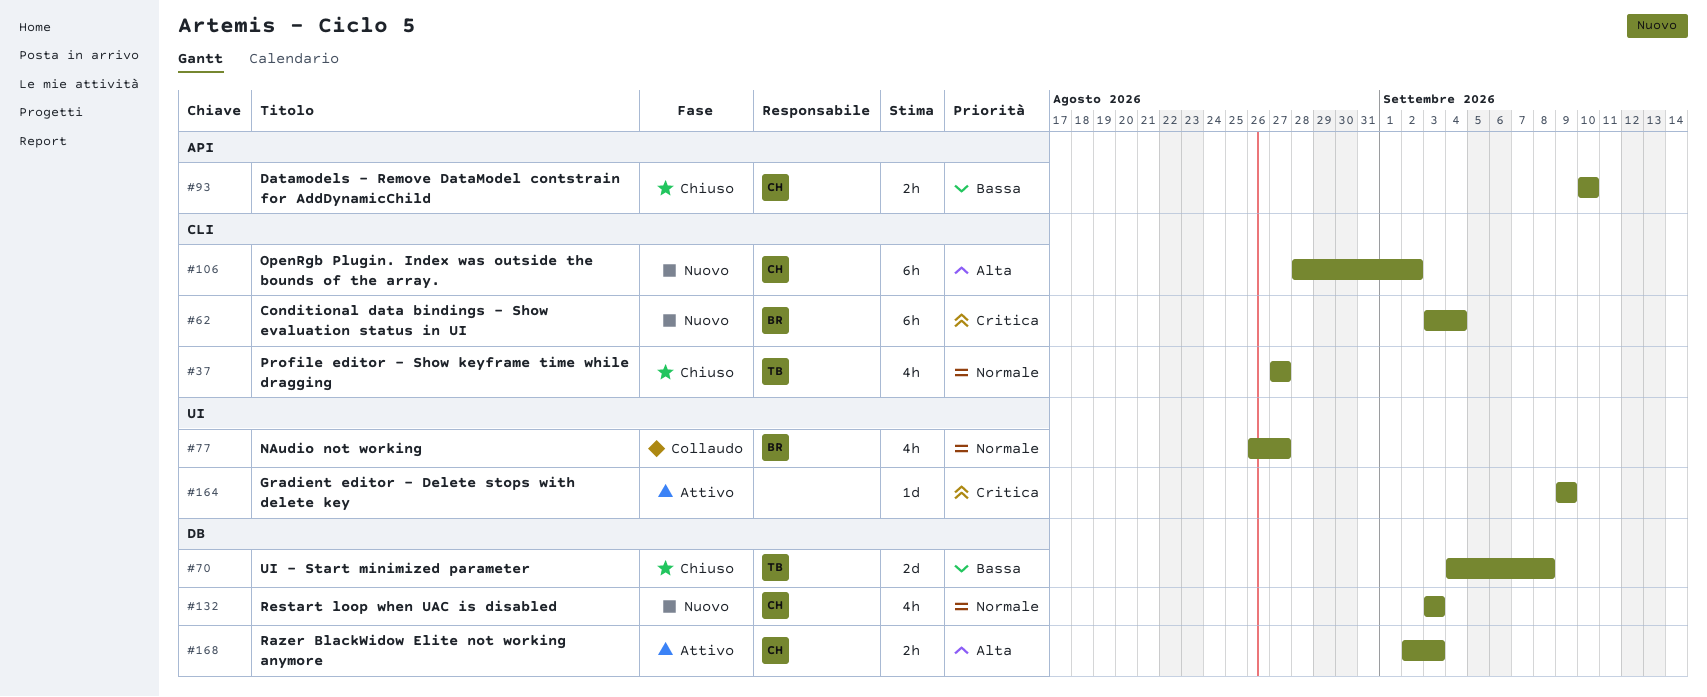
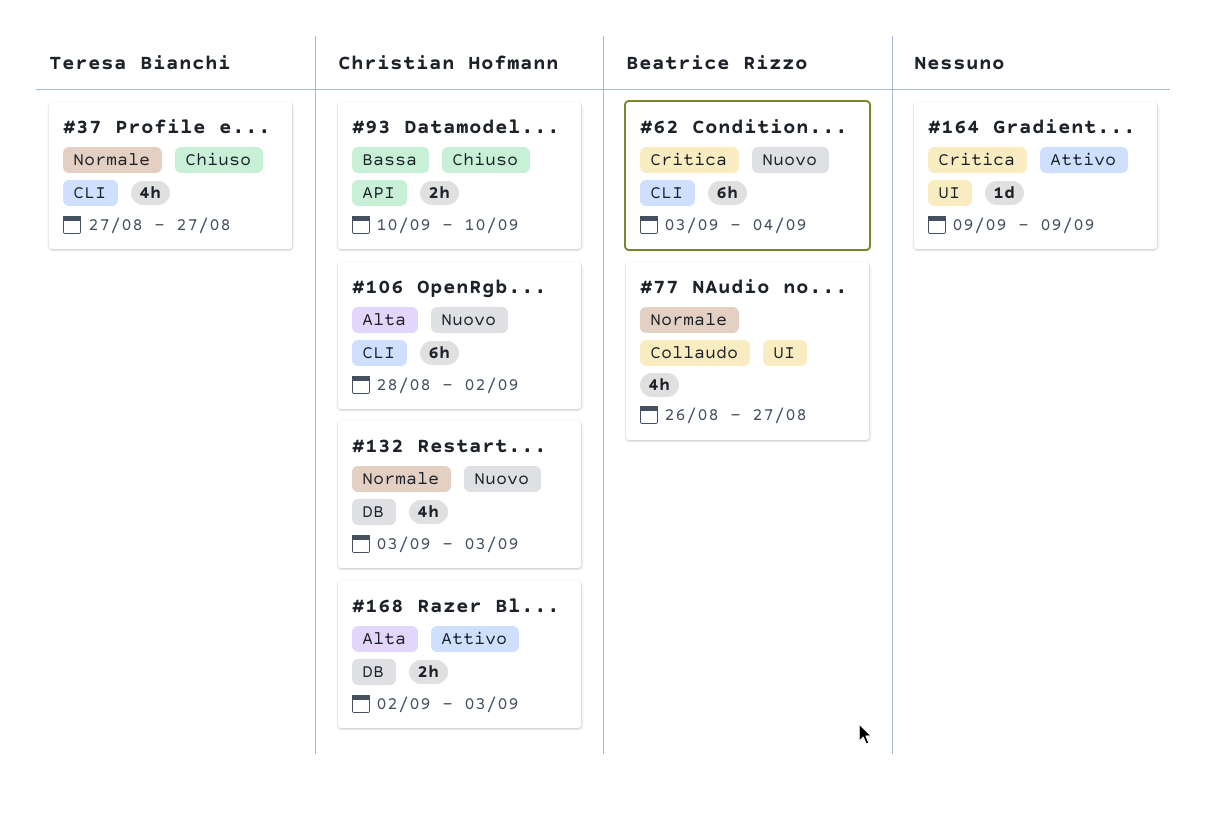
#70: present -> none

